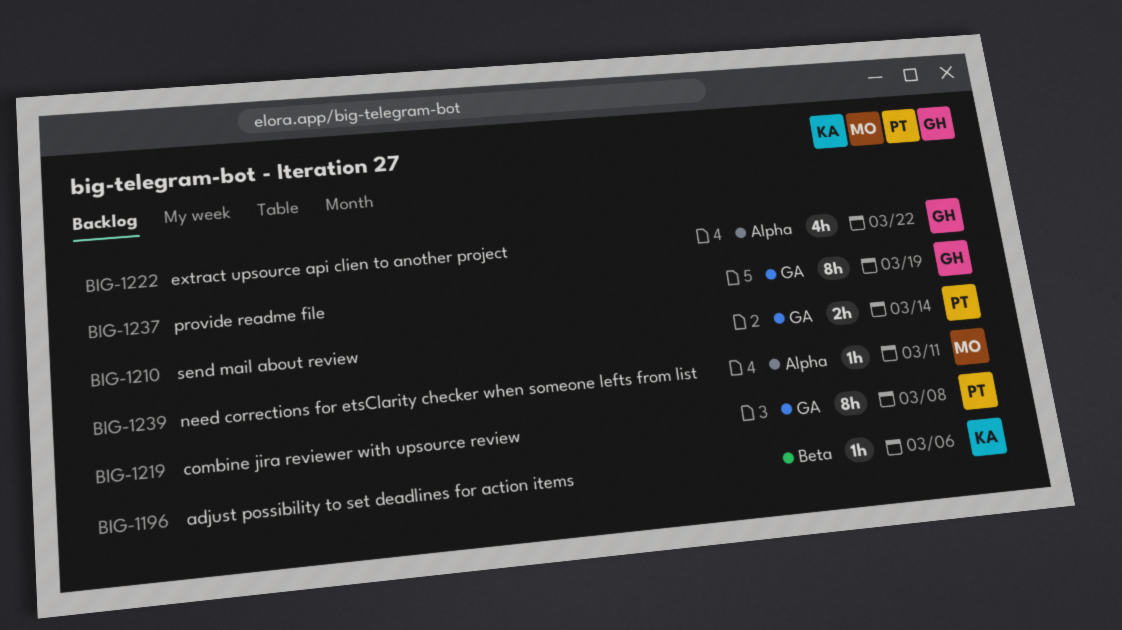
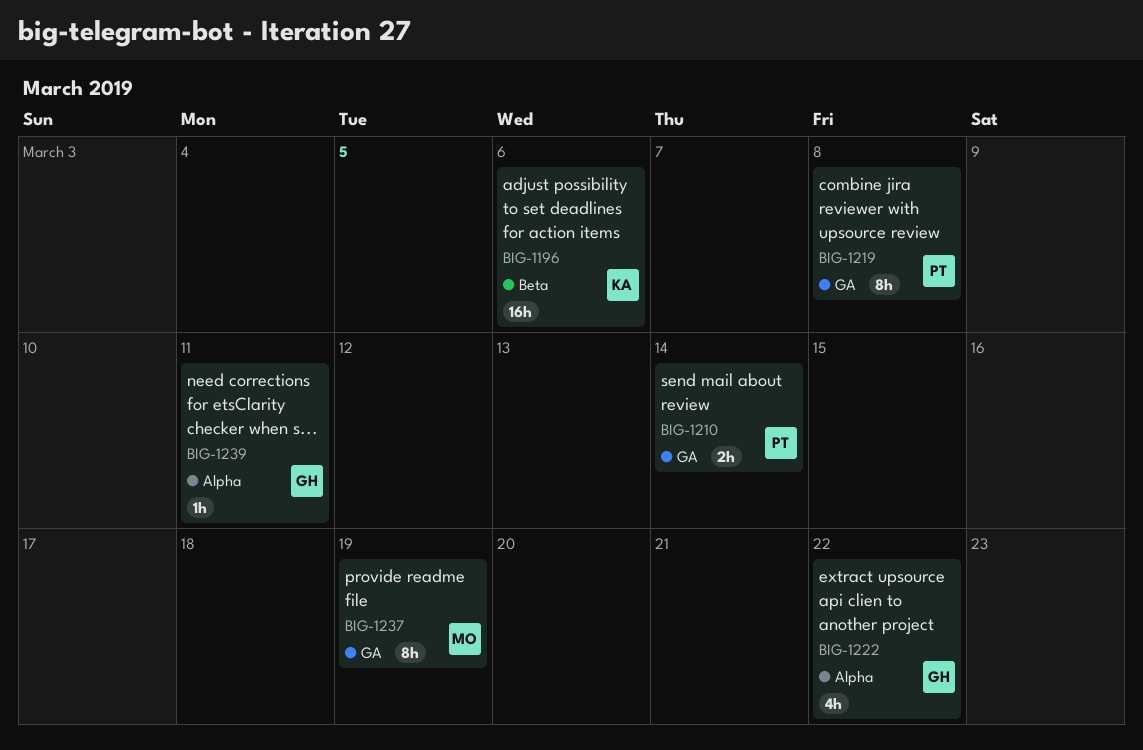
BIG-1196, estimate: 1h -> 16h
BIG-1237, owner: GH -> MO
BIG-1239, owner: MO -> GH

